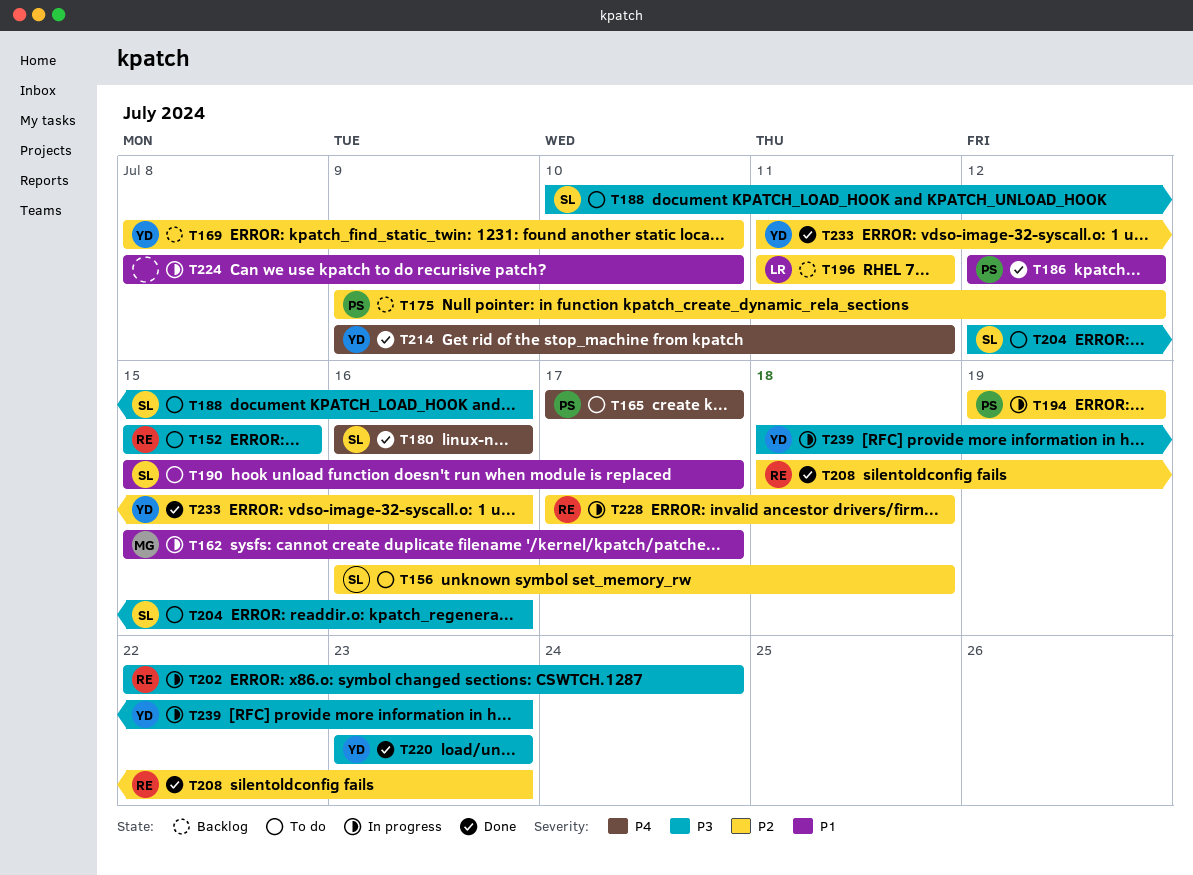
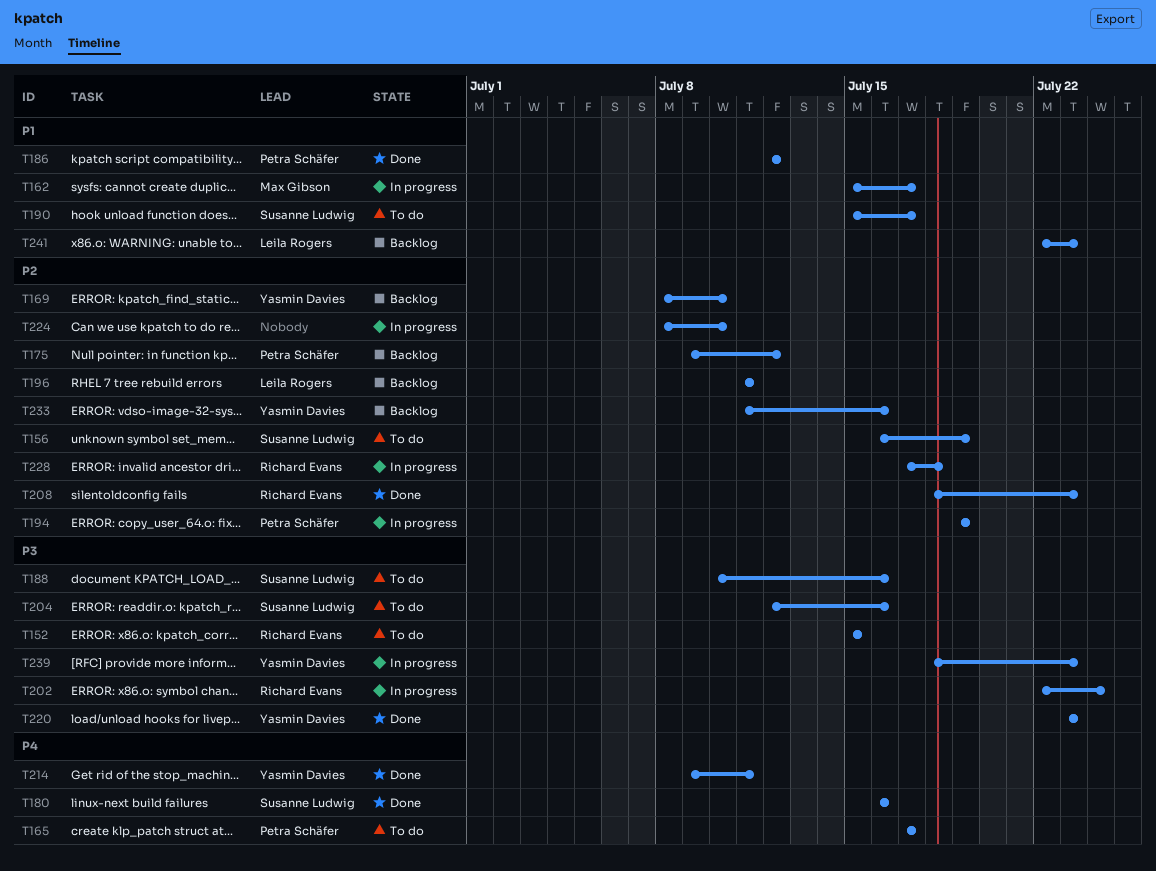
T156, due: Jul 18 -> Jul 19
T224, priority: P1 -> P2
T233, status: Done -> Backlog
T241: none -> present

